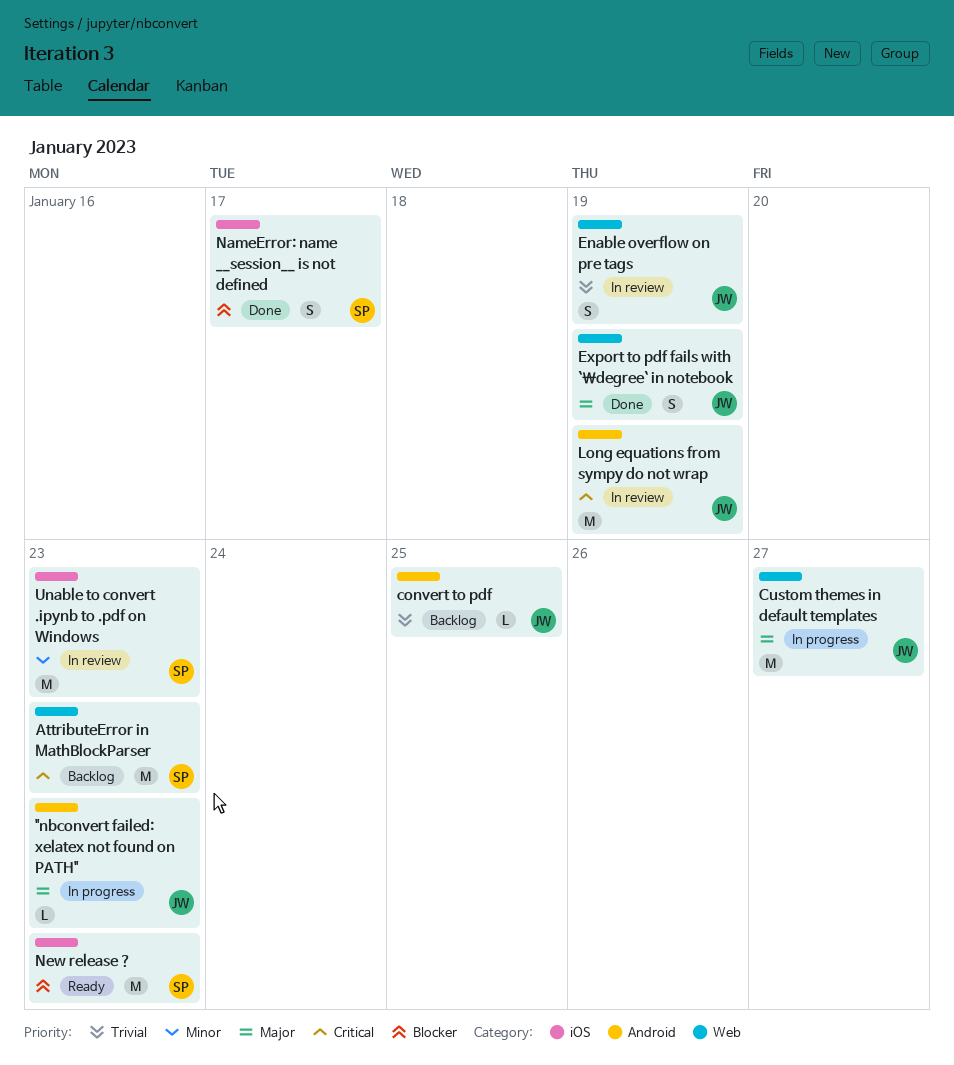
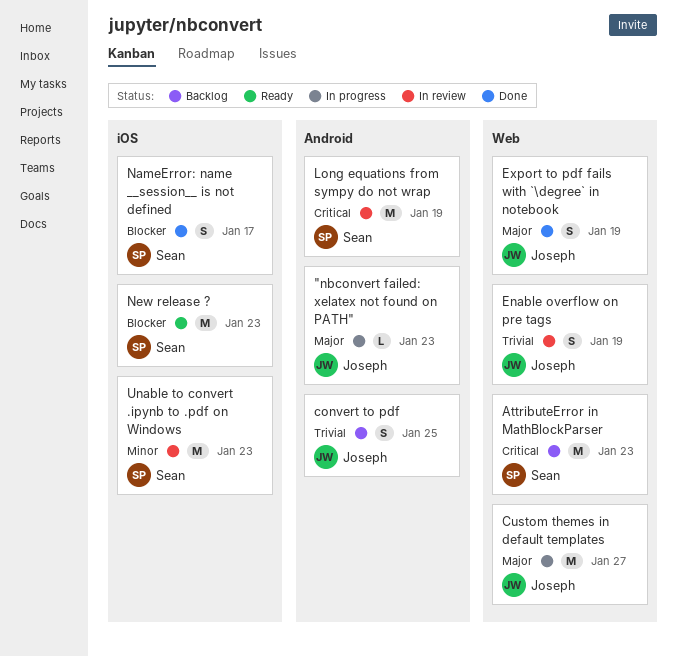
convert to pdf, estimate: L -> S
Long equations from sympy do not wrap, owner: Joseph -> Sean

